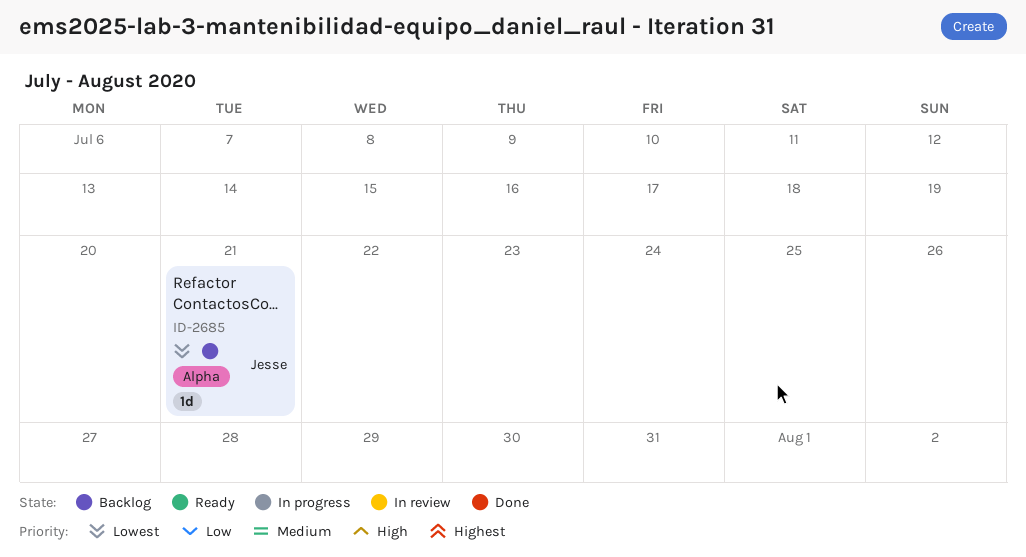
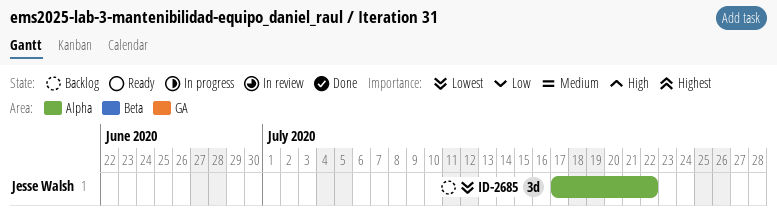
ID-2685, estimate: 1d -> 3d
ID-2685, due: Jul 21 -> Jul 22

